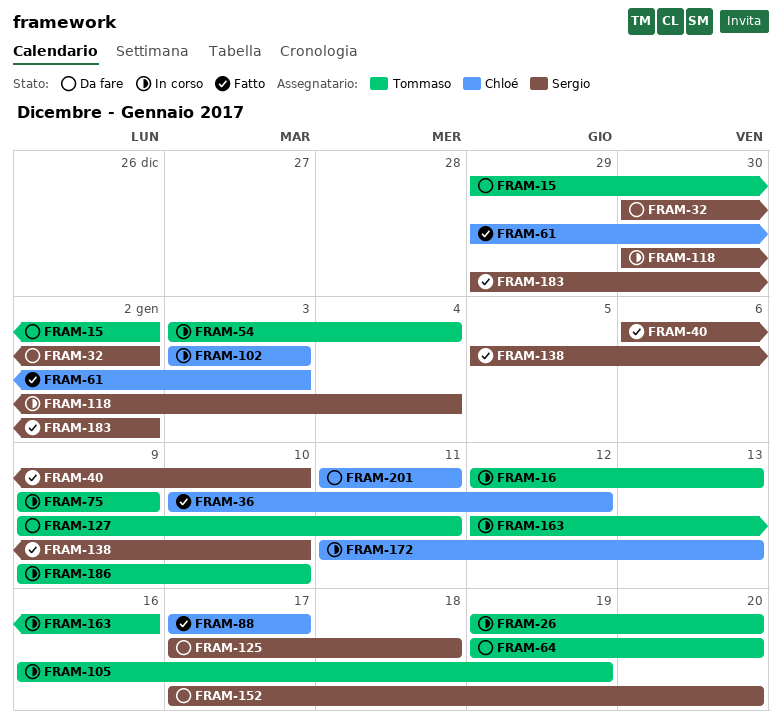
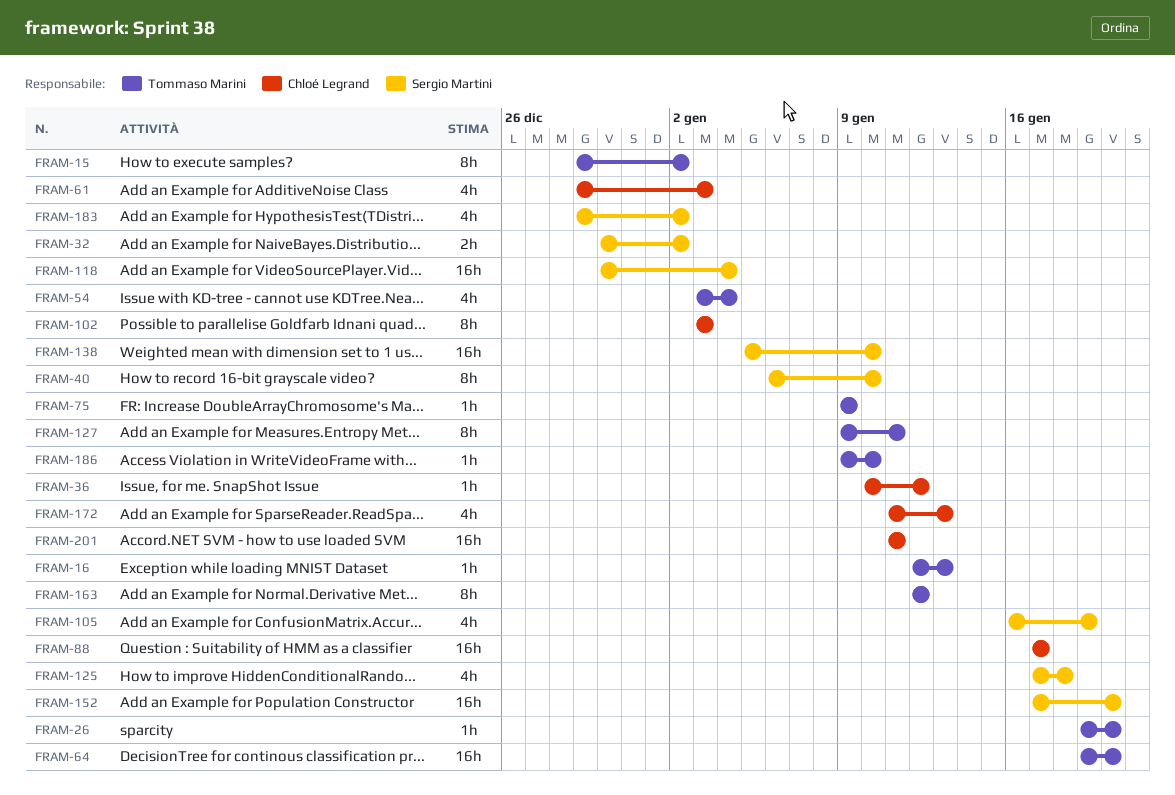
FRAM-105, owner: Tommaso Marini -> Sergio Martini
FRAM-163, due: Jan 16 -> Jan 12

